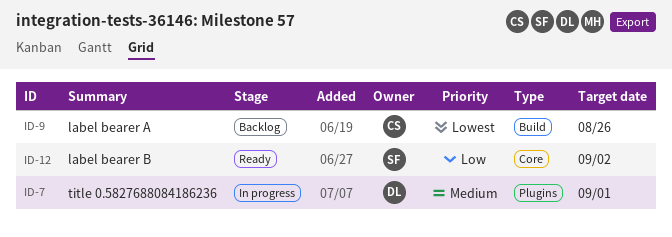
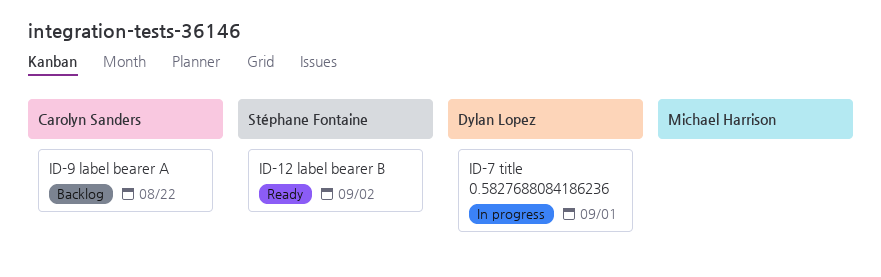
ID-9, due: Aug 26 -> Aug 22

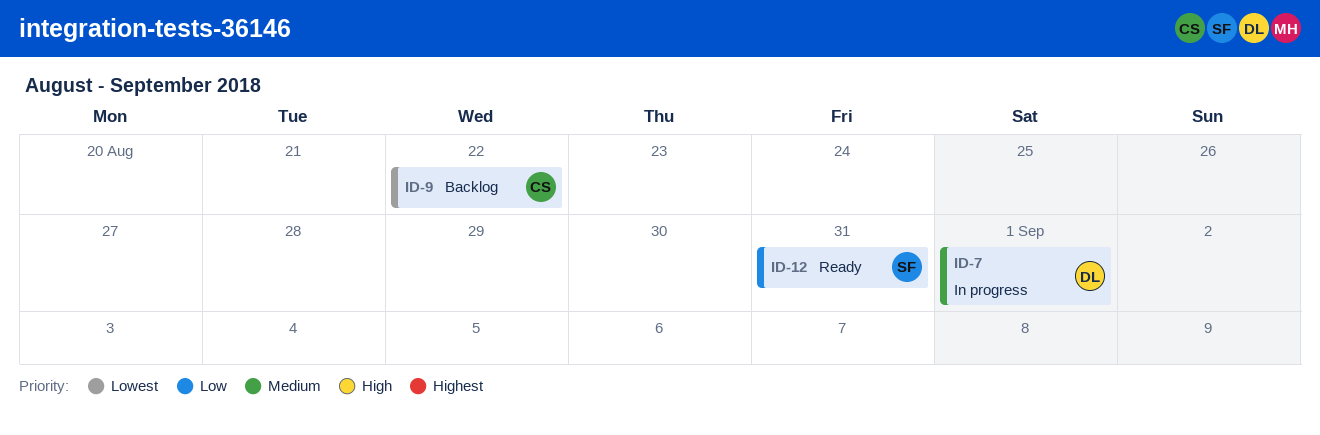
ID-12, due: Sep 2 -> Aug 31

